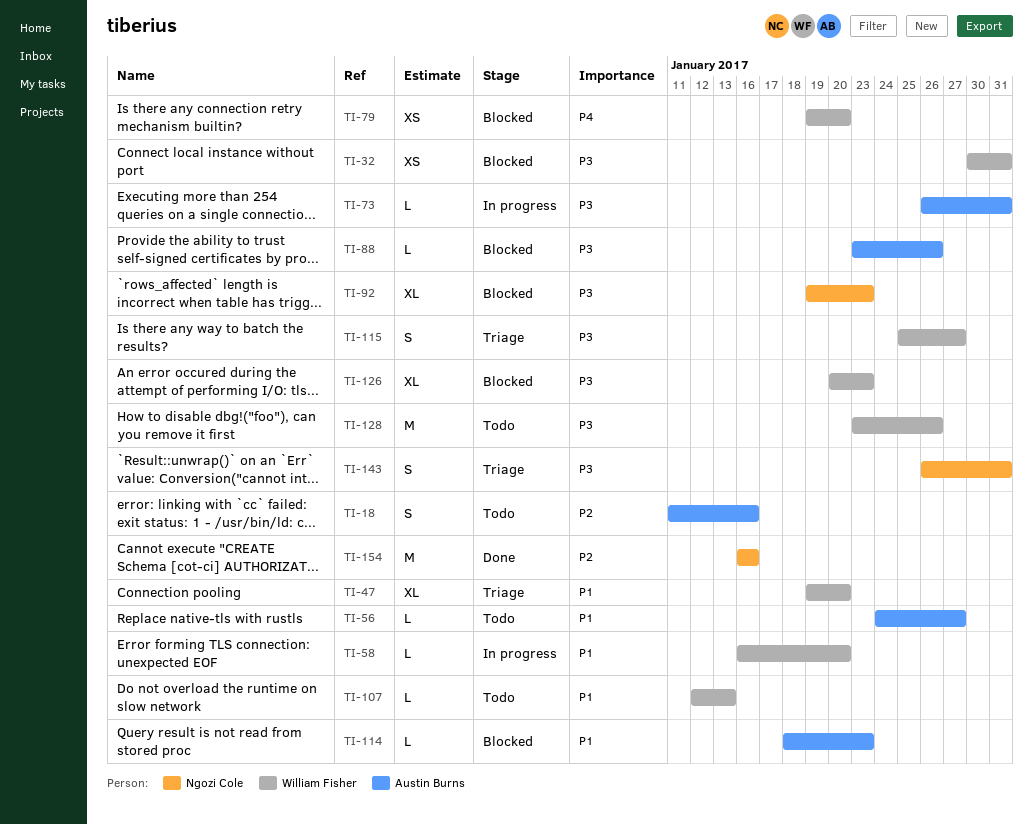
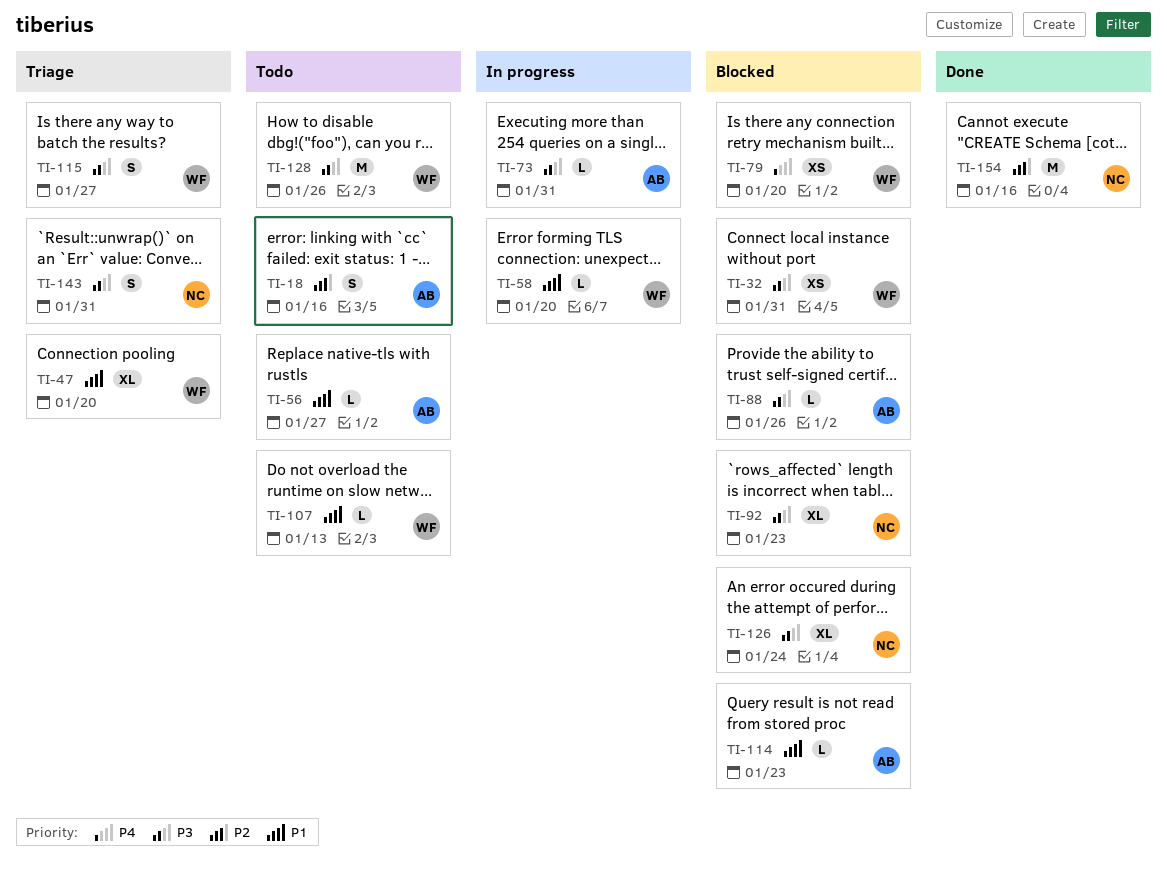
TI-126, owner: William Fisher -> Ngozi Cole
TI-126, due: Jan 23 -> Jan 24

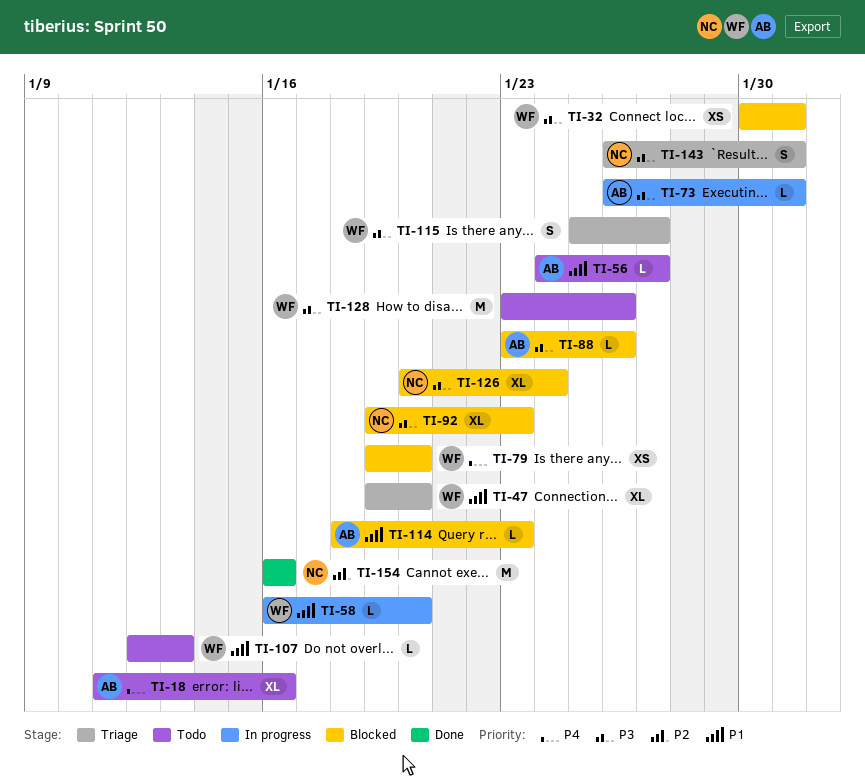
TI-18, priority: P2 -> P4
TI-18, estimate: S -> XL

